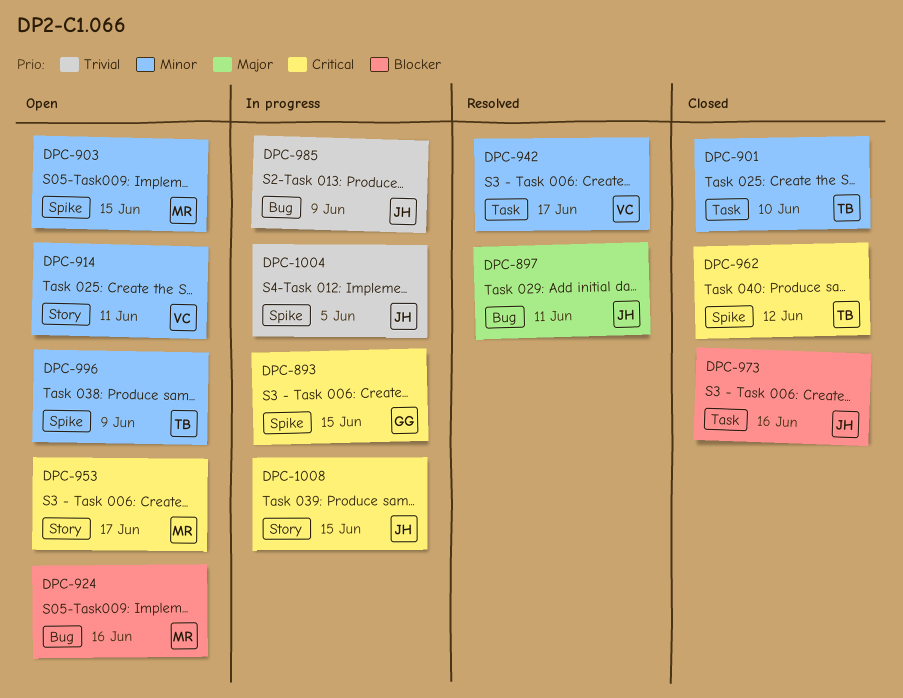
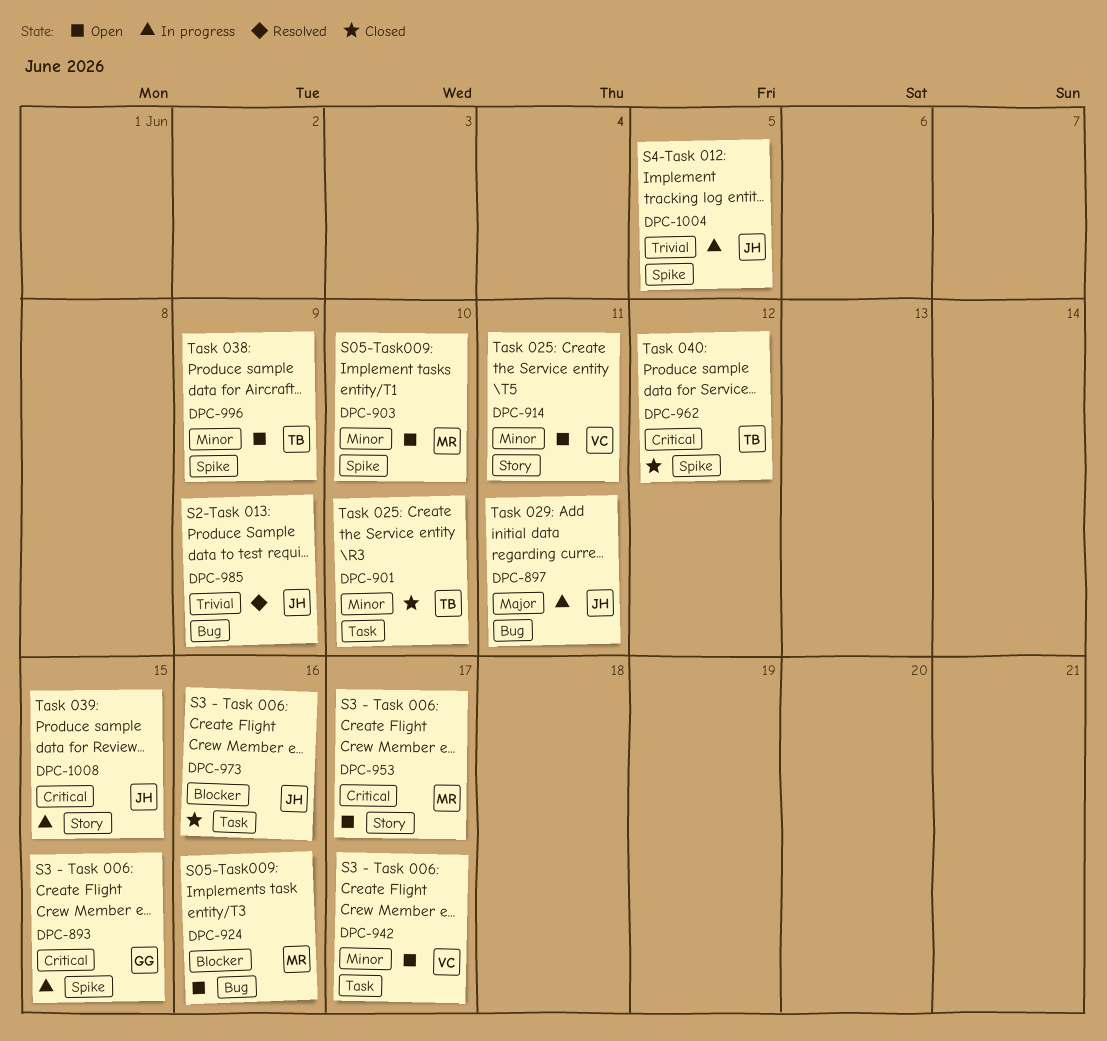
DPC-897, status: Resolved -> In progress
DPC-903, due: Jun 15 -> Jun 10
DPC-942, status: Resolved -> Open
DPC-985, status: In progress -> Resolved

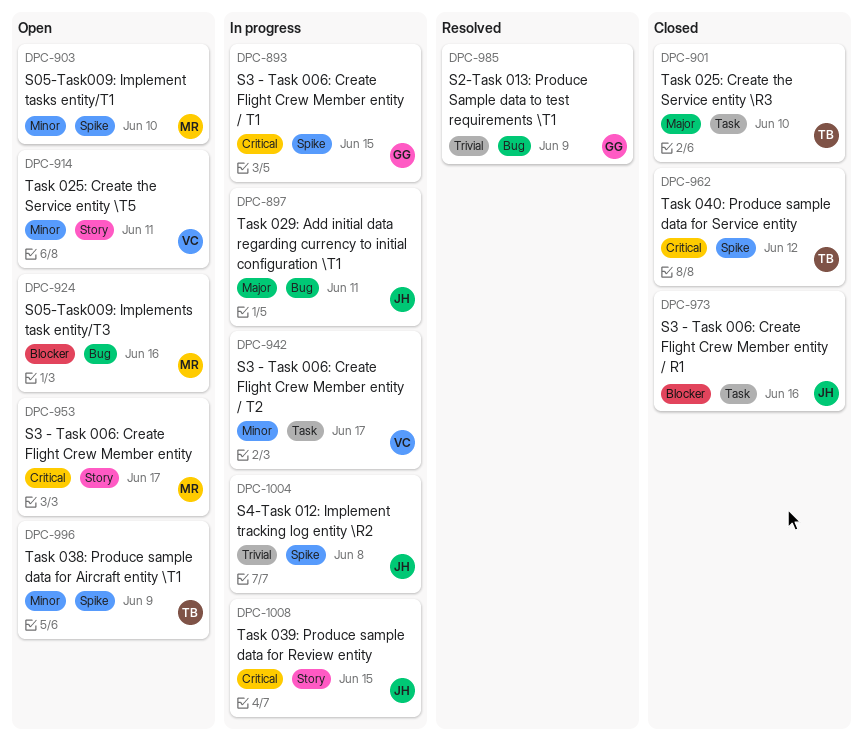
DPC-901, priority: Minor -> Major
DPC-942, status: Open -> In progress
DPC-985, owner: JH -> GG
DPC-1004, due: Jun 5 -> Jun 8

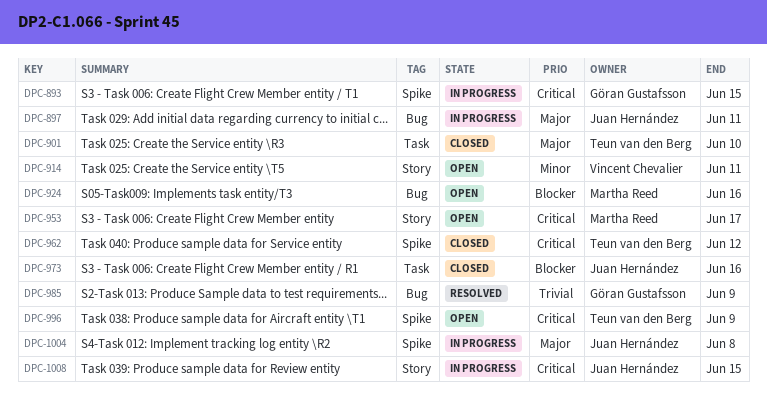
DPC-903: present -> none
DPC-942: present -> none
DPC-996, priority: Minor -> Critical
DPC-1004, priority: Trivial -> Major

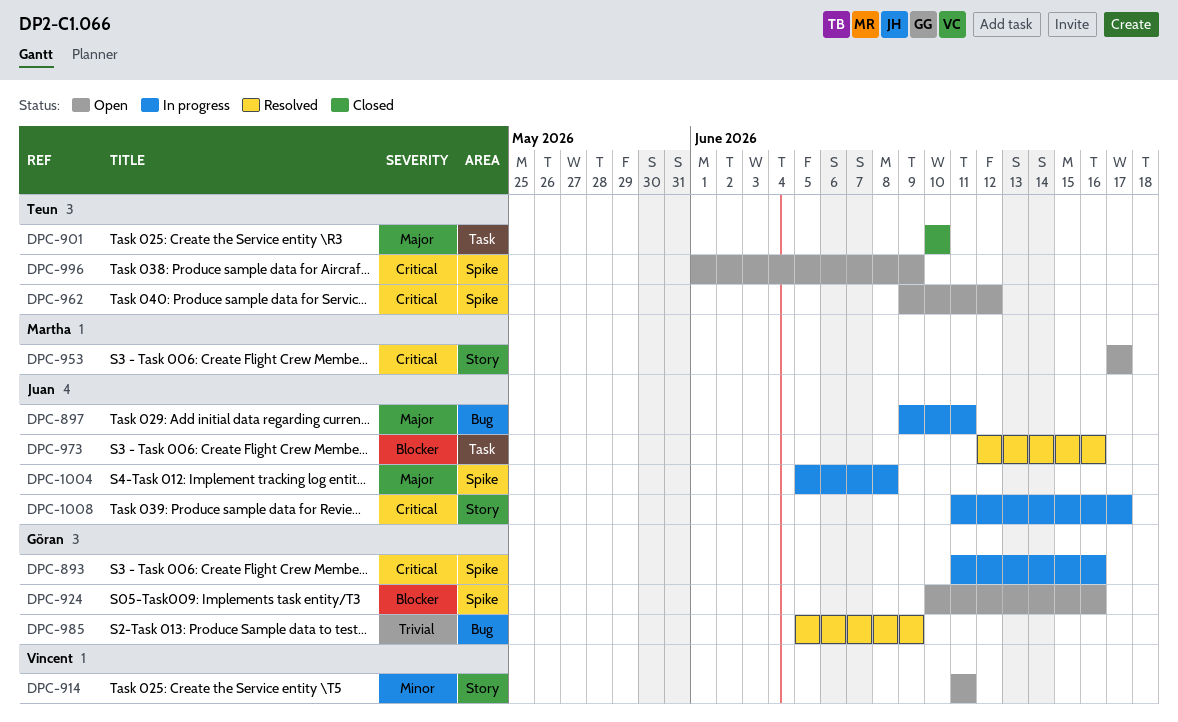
DPC-893, due: Jun 15 -> Jun 16
DPC-924, owner: Martha Reed -> Göran Gustafsson
DPC-924, label: Bug -> Spike
DPC-962, status: Closed -> Open
DPC-973, status: Closed -> Resolved
DPC-1008, due: Jun 15 -> Jun 17

